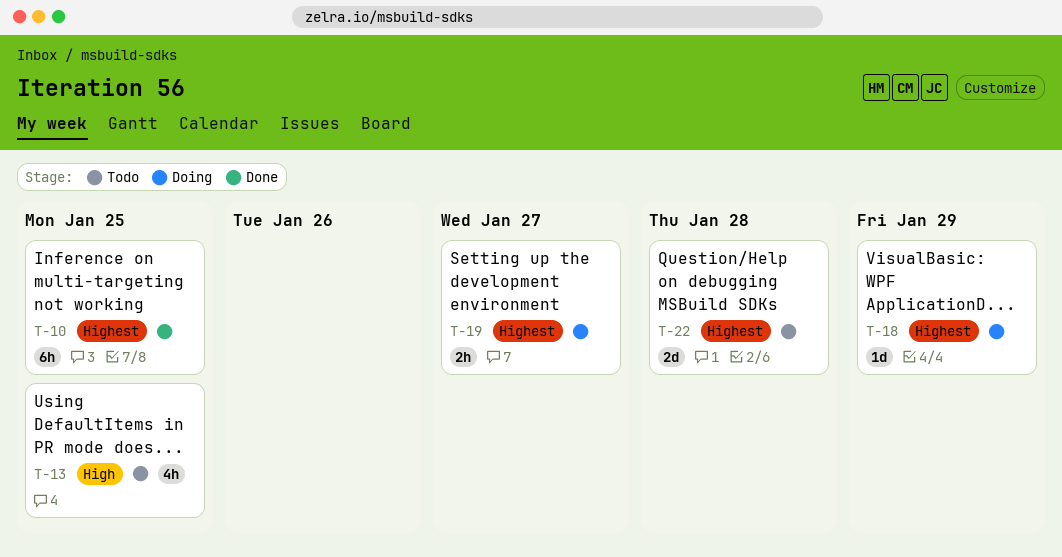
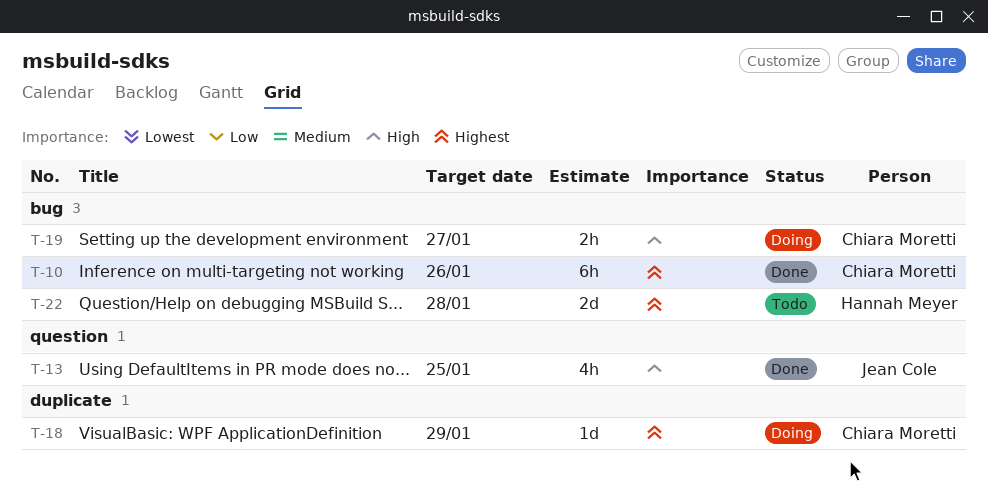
T-10, due: Jan 25 -> Jan 26
T-13, status: Todo -> Done
T-19, priority: Highest -> High

